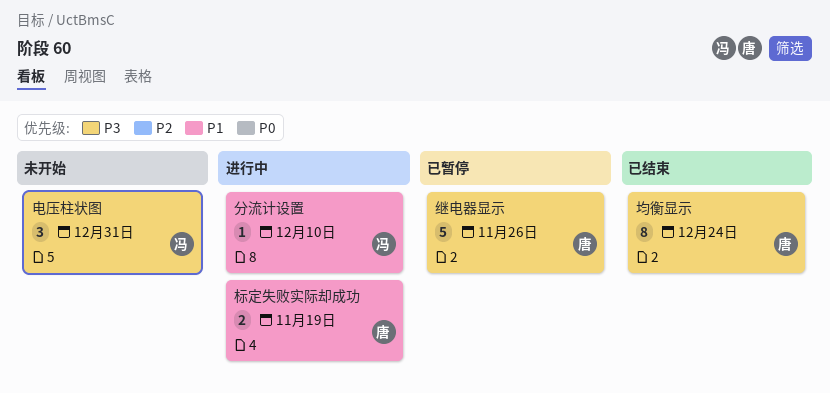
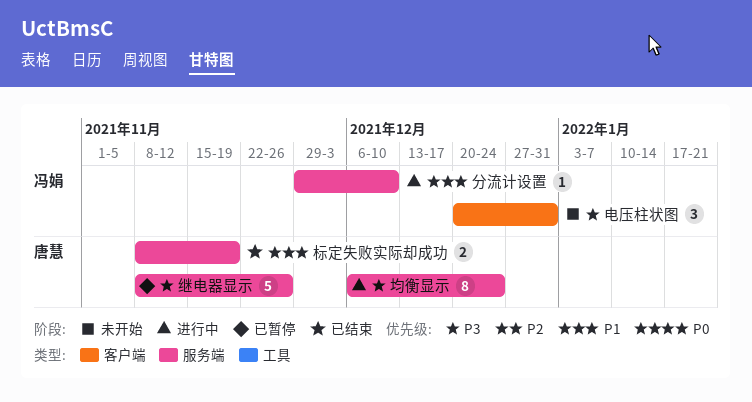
均衡显示, status: 已结束 -> 进行中
标定失败实际却成功, status: 进行中 -> 已结束

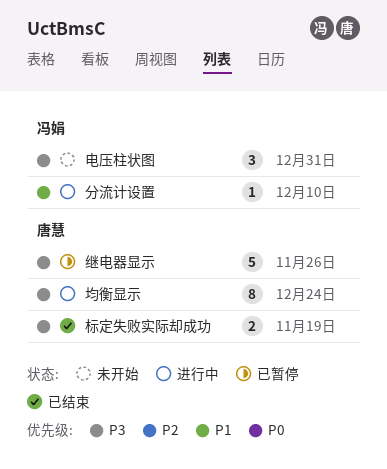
标定失败实际却成功, priority: P1 -> P3

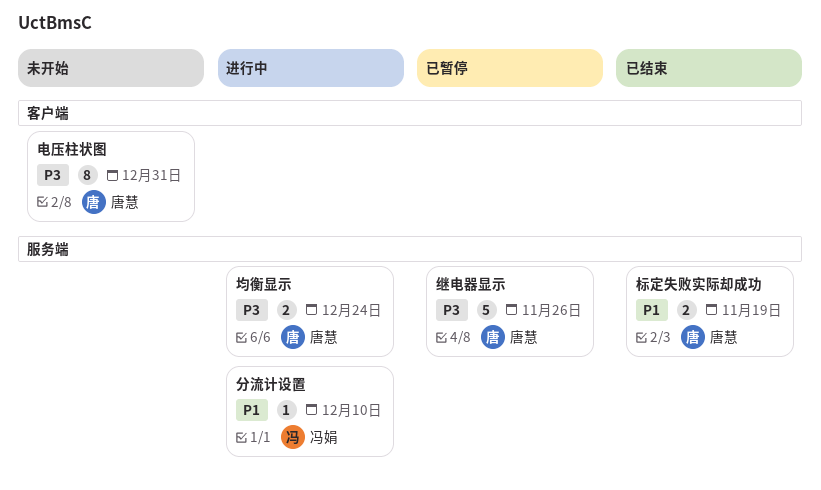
均衡显示, estimate: 8 -> 2
标定失败实际却成功, priority: P3 -> P1
电压柱状图, owner: 冯娟 -> 唐慧
电压柱状图, estimate: 3 -> 8

